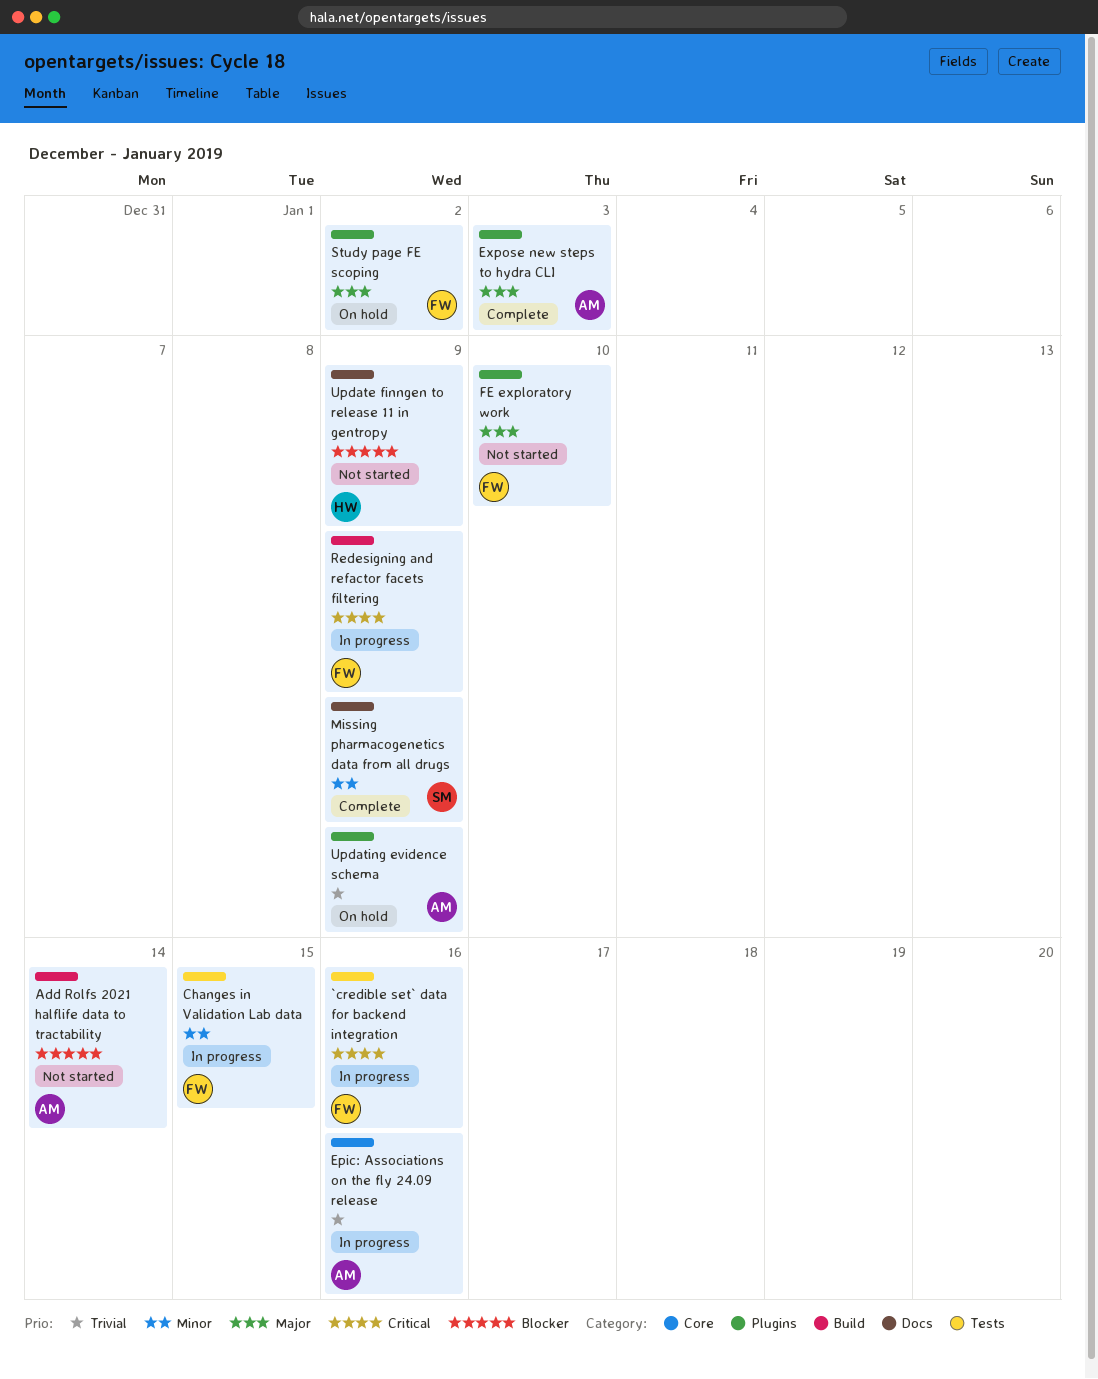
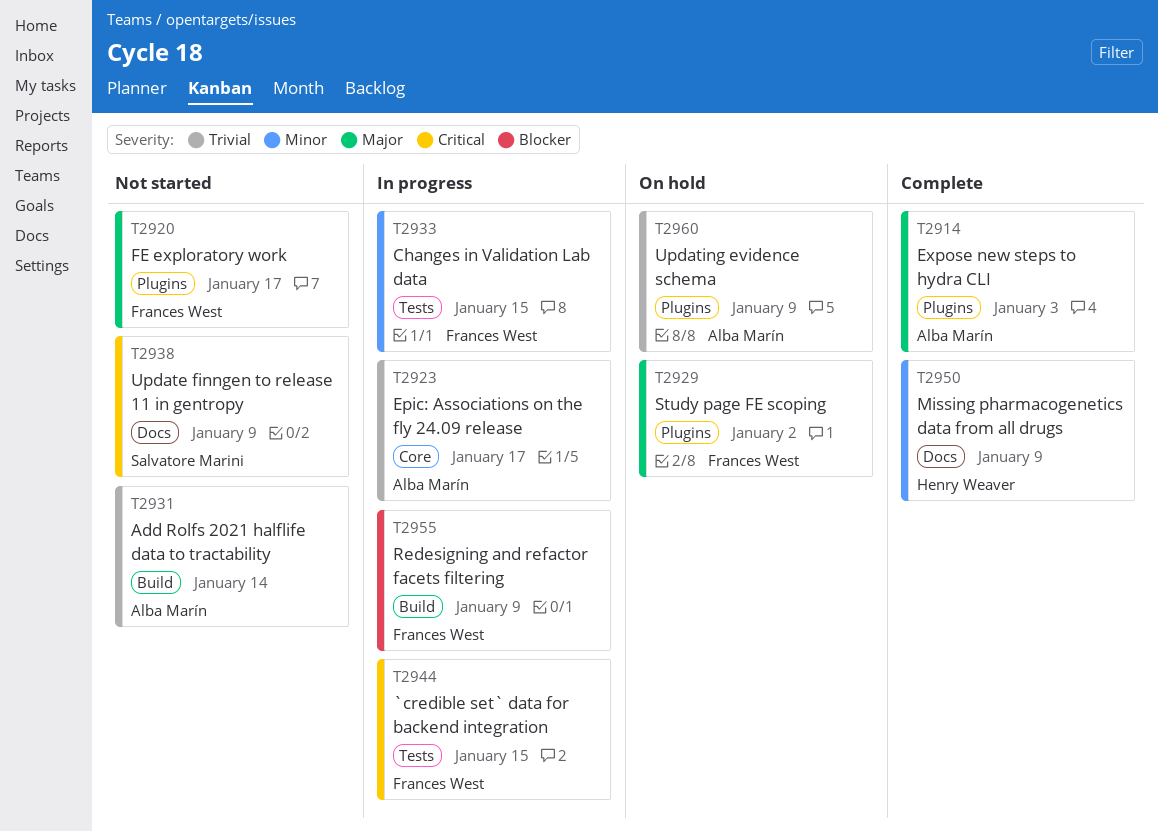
`credible set` data for backend integration, due: Jan 16 -> Jan 15
Add Rolfs 2021 halflife data to tractability, priority: Blocker -> Trivial
Epic: Associations on the fly 24.09 release, due: Jan 16 -> Jan 17
FE exploratory work, due: Jan 10 -> Jan 17
Missing pharmacogenetics data from all drugs, owner: Salvatore Marini -> Henry Weaver
Redesigning and refactor facets filtering, priority: Critical -> Blocker
Update finngen to release 11 in gentropy, owner: Henry Weaver -> Salvatore Marini
Update finngen to release 11 in gentropy, priority: Blocker -> Critical

